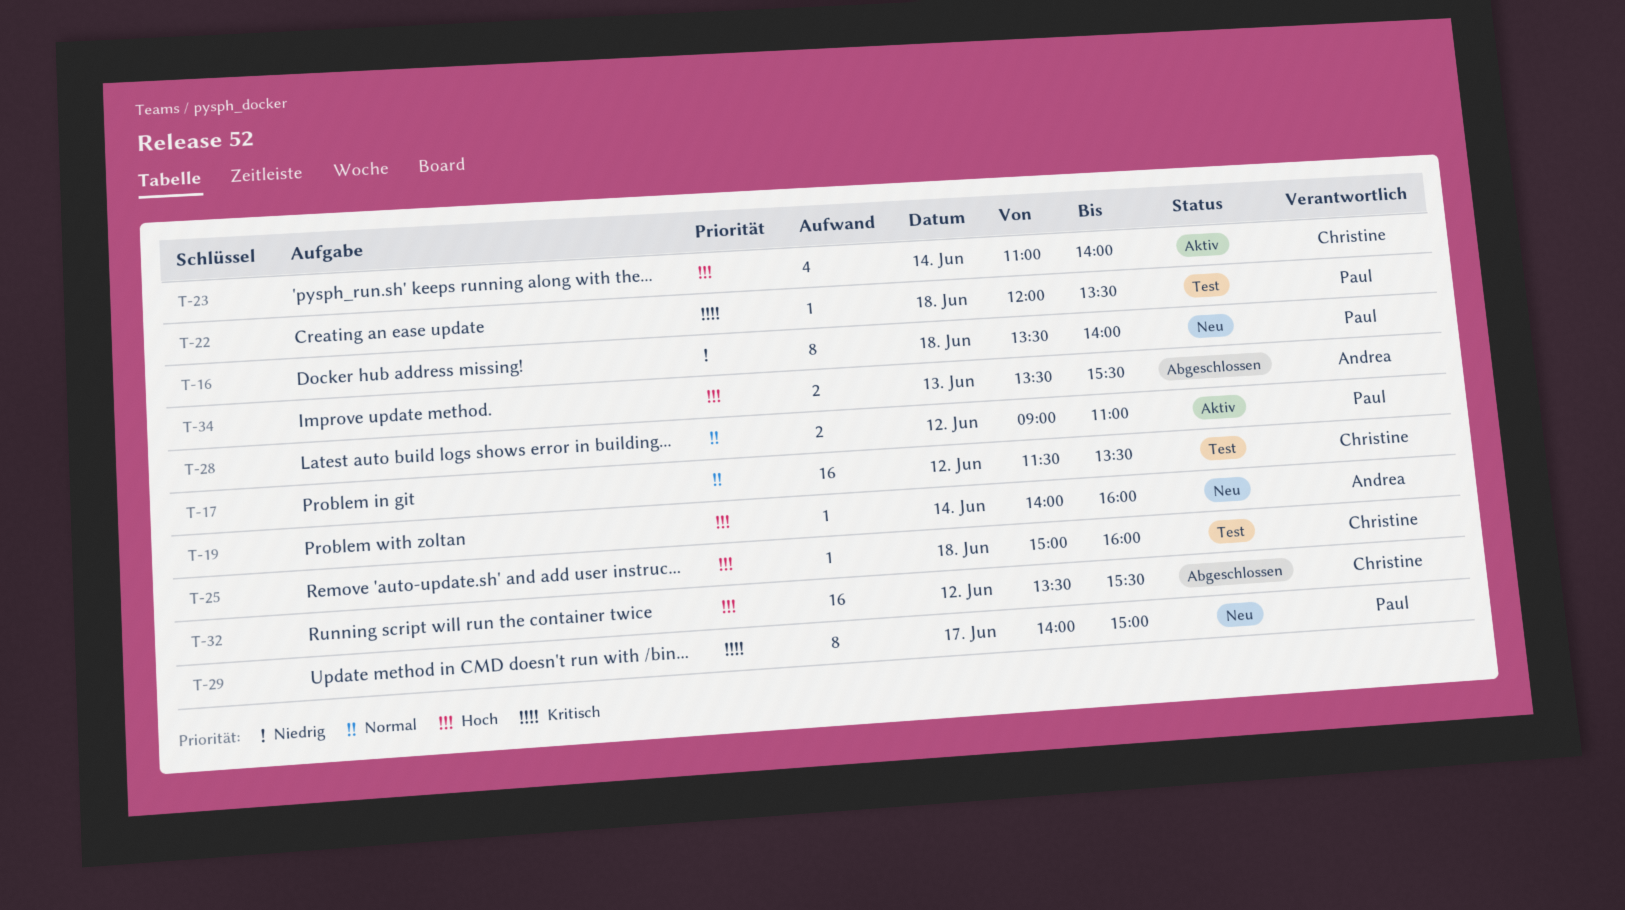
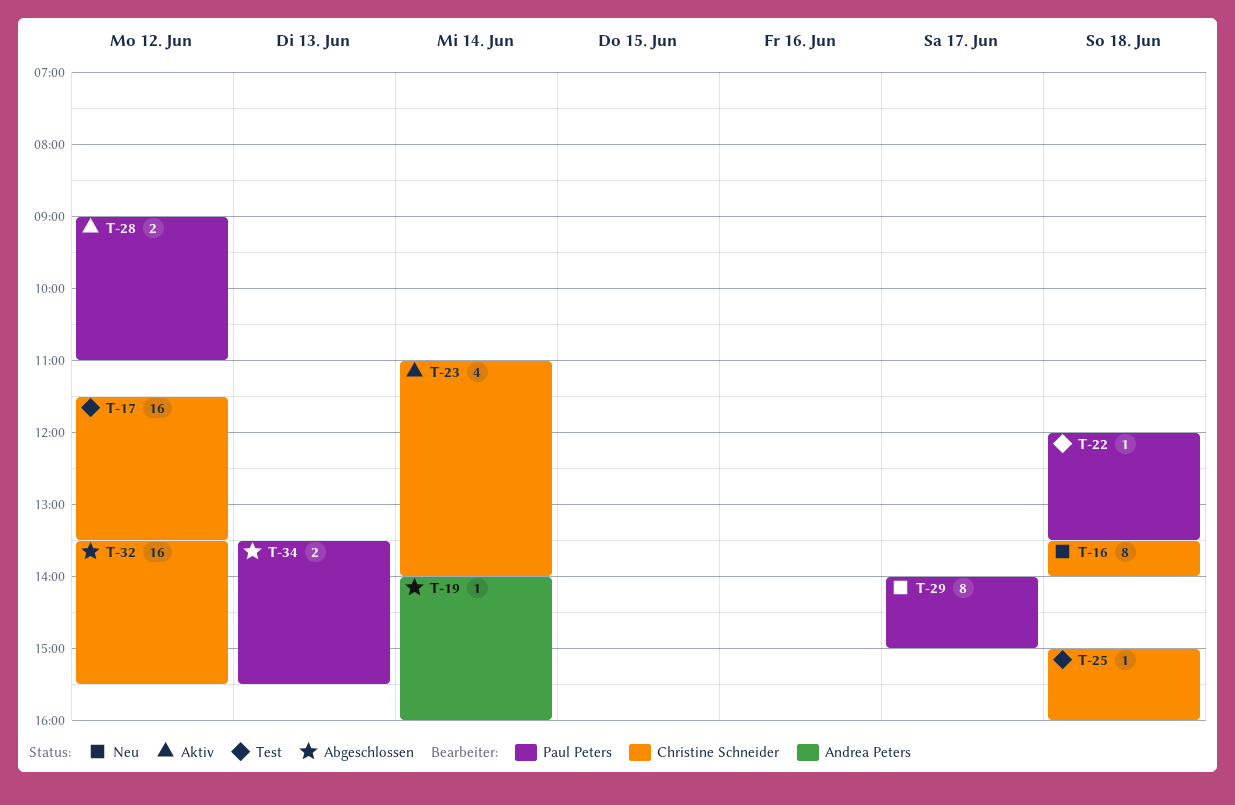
T-16, owner: Paul Peters -> Christine Schneider
T-19, status: Neu -> Abgeschlossen
T-34, owner: Andrea Peters -> Paul Peters

